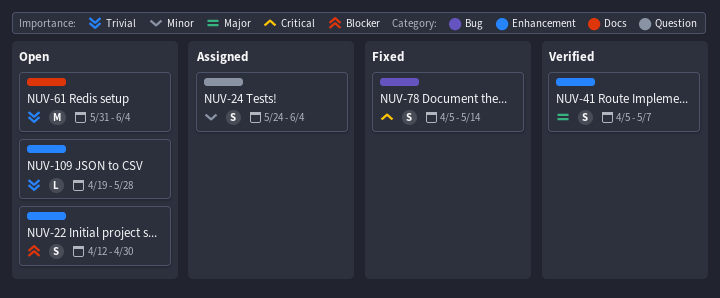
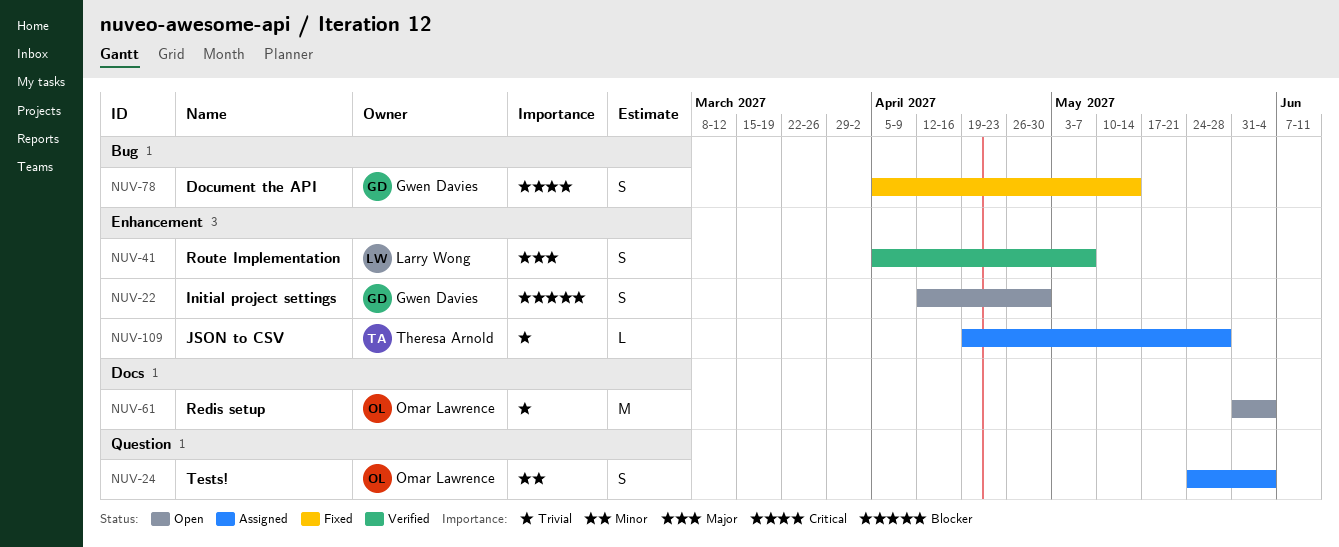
NUV-109, status: Open -> Assigned

